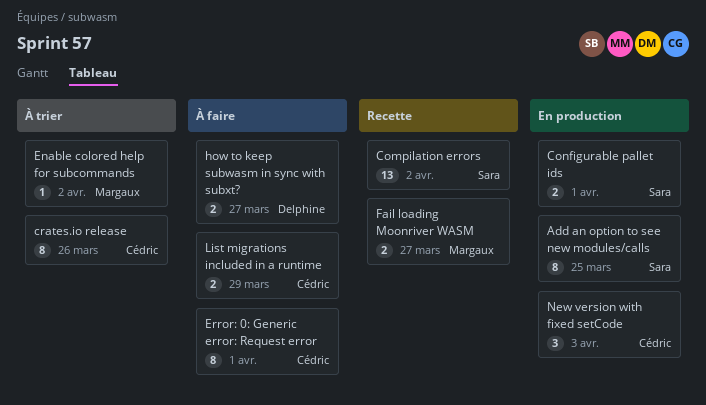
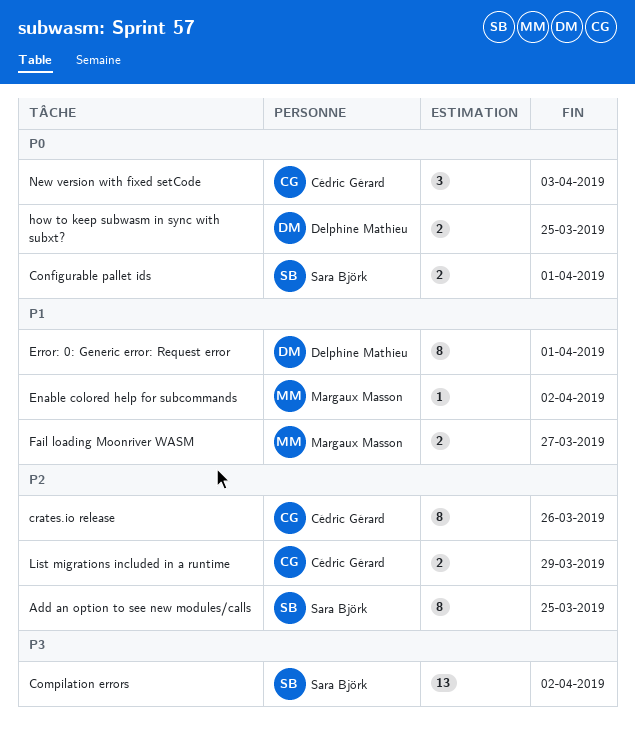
Error: 0: Generic error: Request error, owner: Cédric Gérard -> Delphine Mathieu
how to keep subwasm in sync with subxt?, due: Mar 27 -> Mar 25

